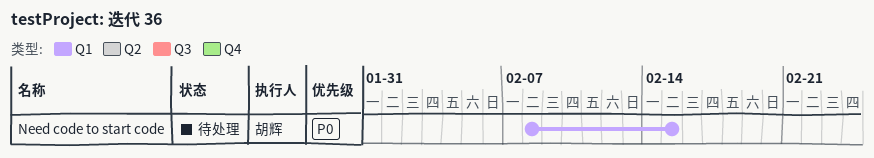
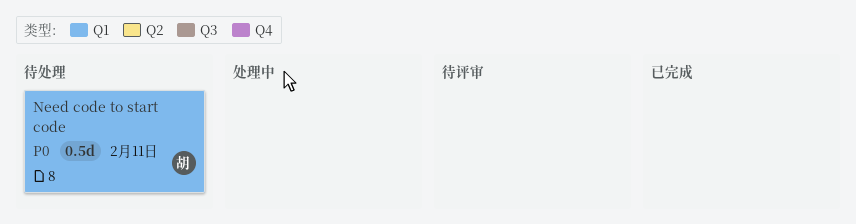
Need code to start code, due: Feb 15 -> Feb 11

